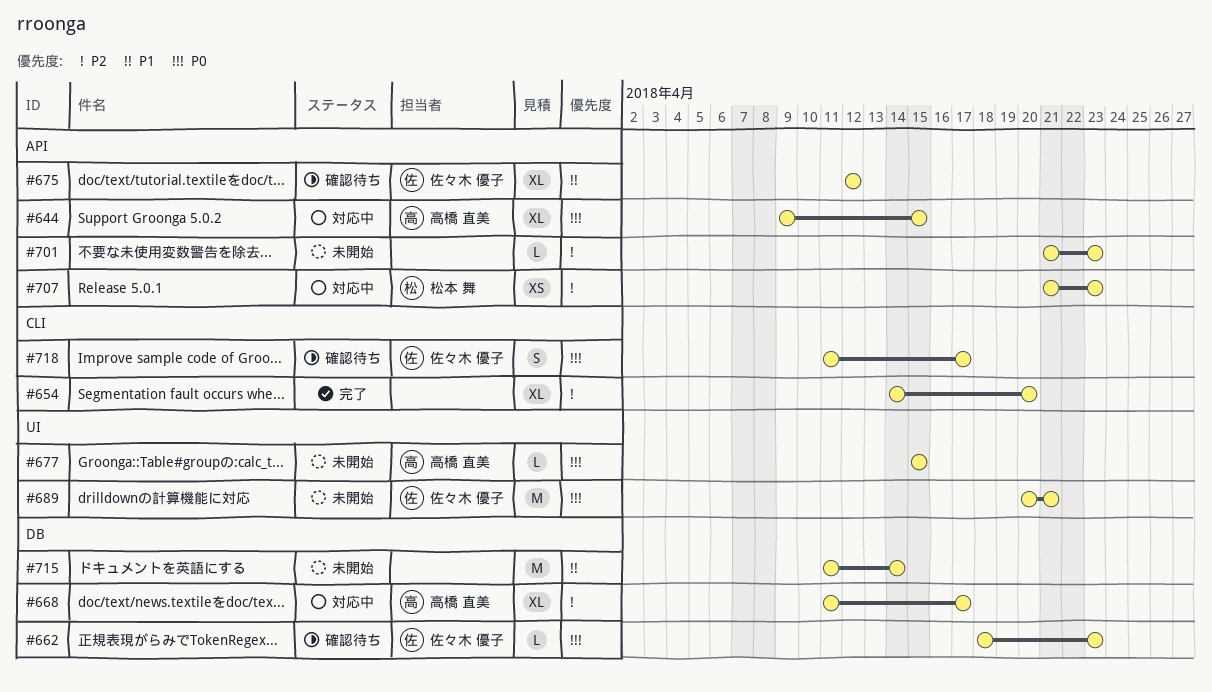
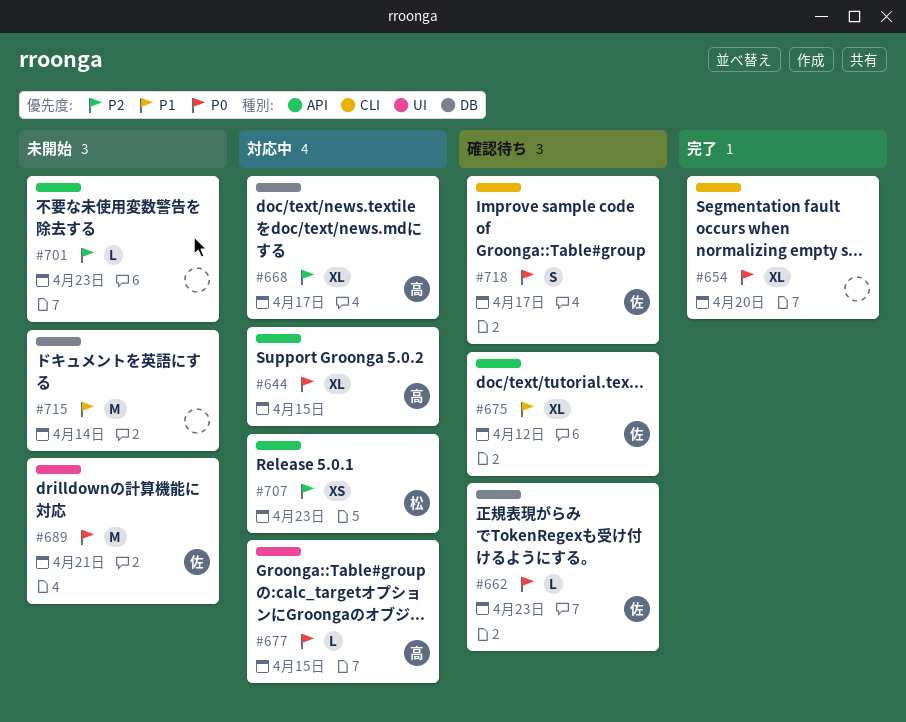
#654, priority: P2 -> P0
#677, status: 未開始 -> 対応中

